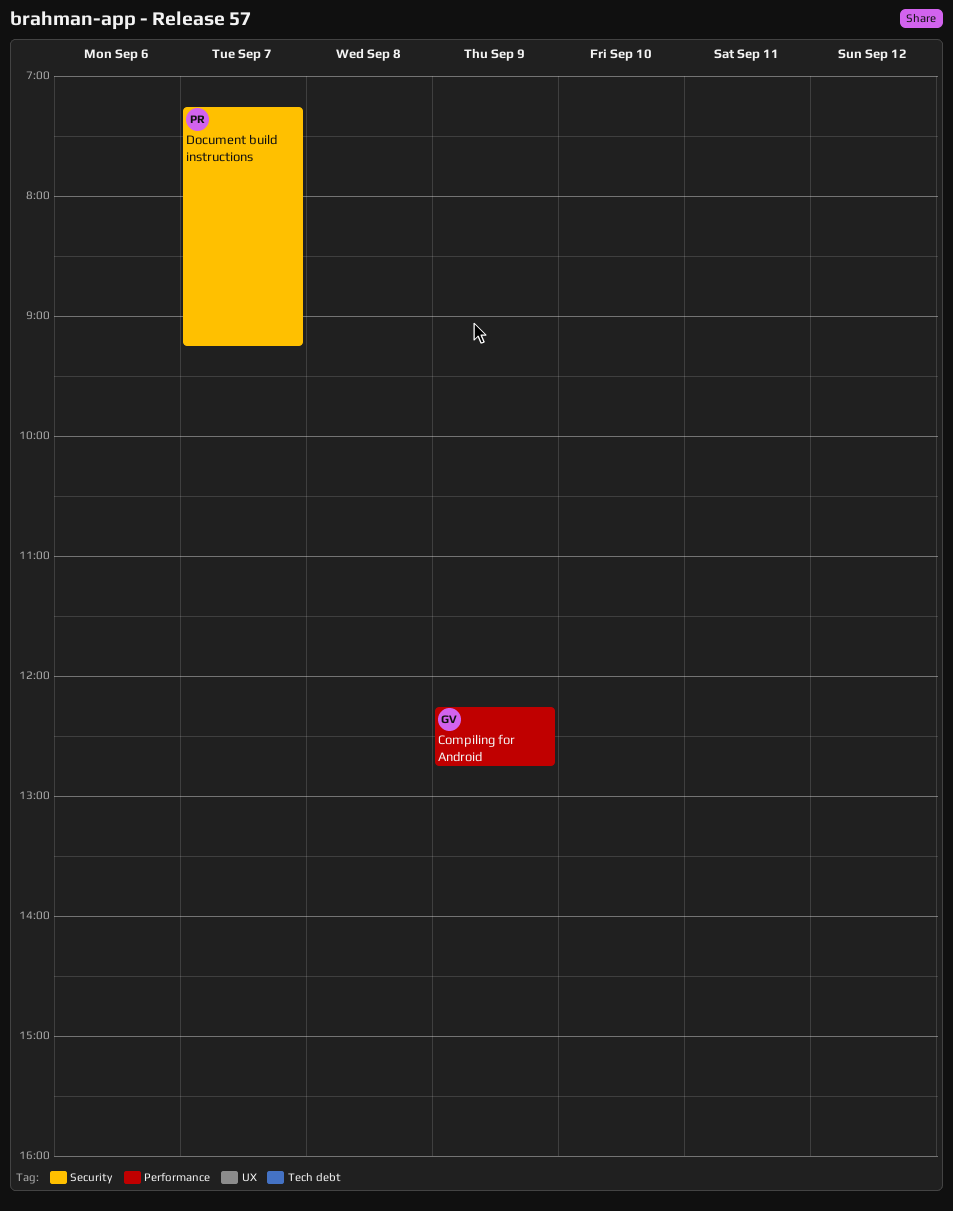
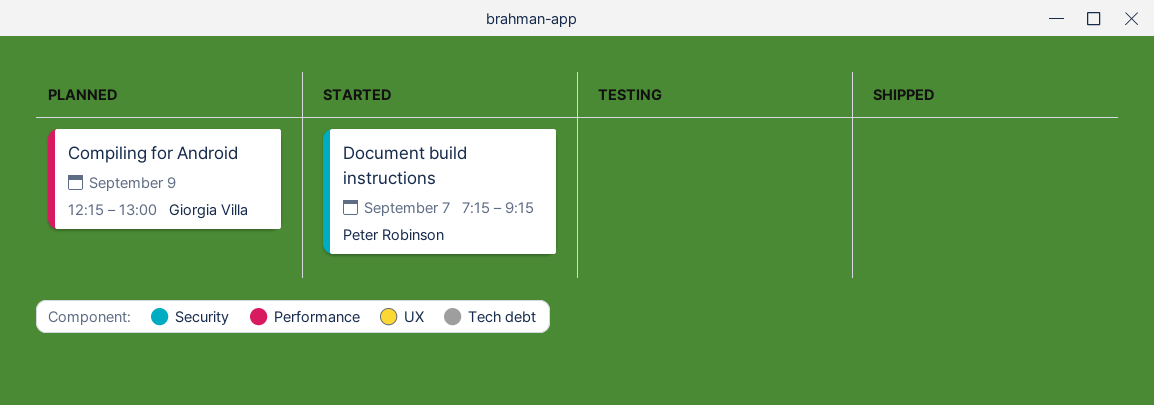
Compiling for Android, ends: 12:45 -> 13:00

